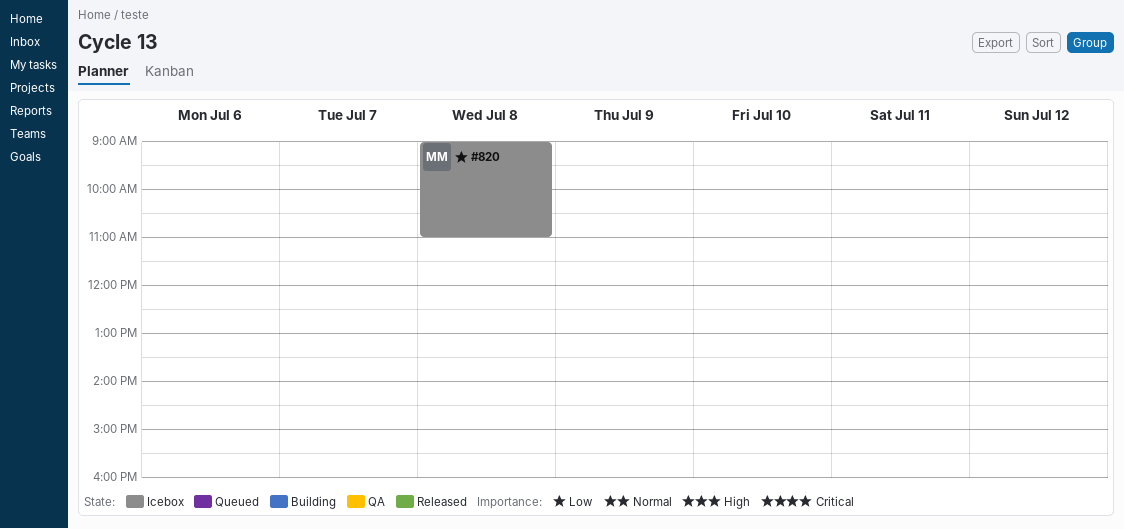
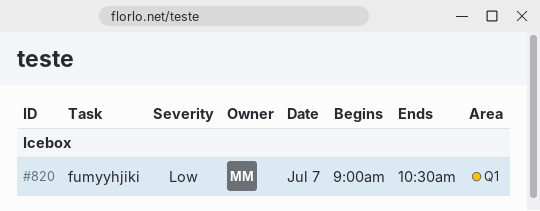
#820, day: Jul 8 -> Jul 7
#820, ends: 11:00 -> 10:30

